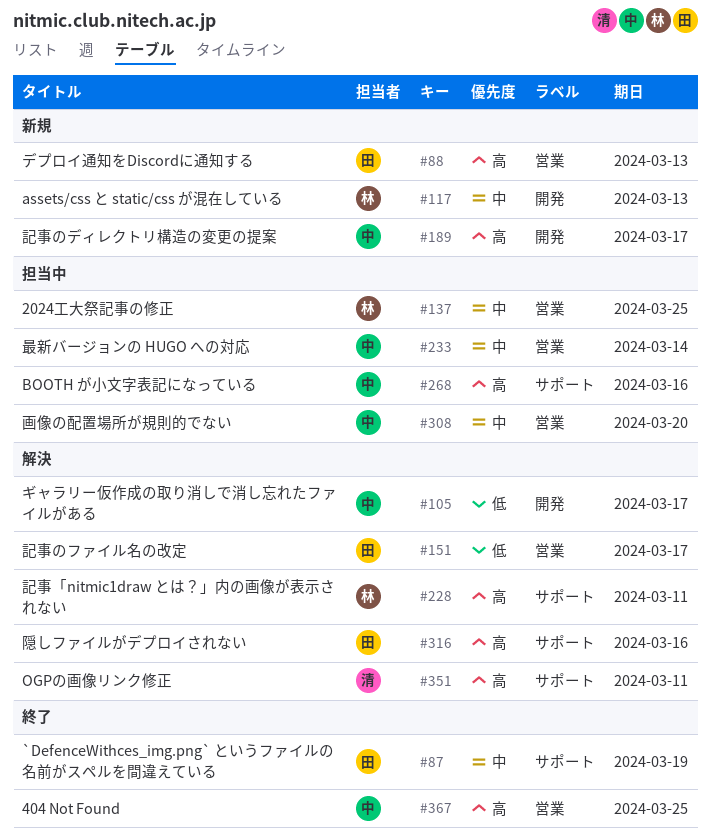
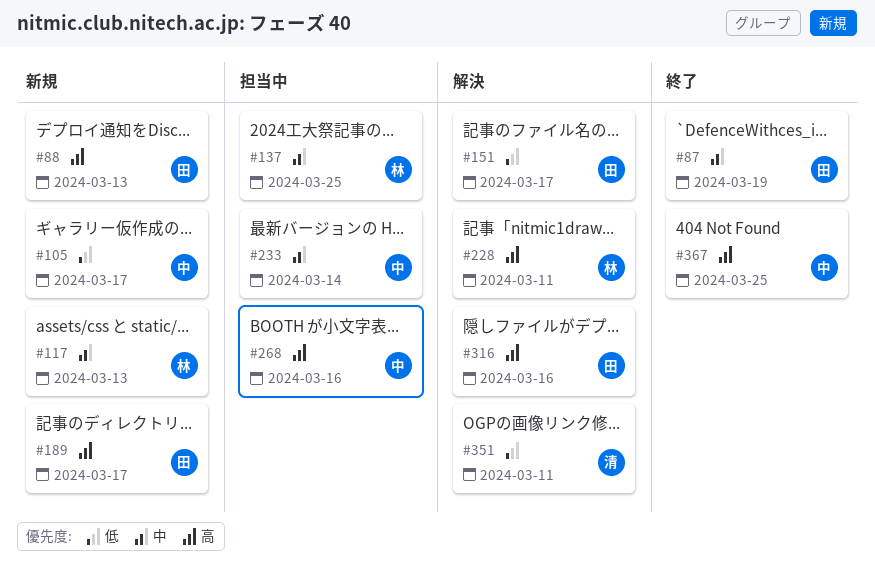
#105, status: 解決 -> 新規
#189, owner: 中 -> 田
#308: present -> none
#351, priority: 高 -> 低

